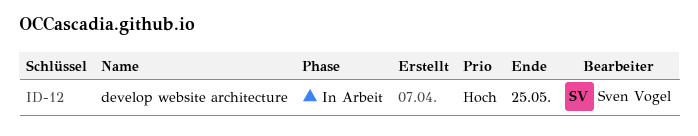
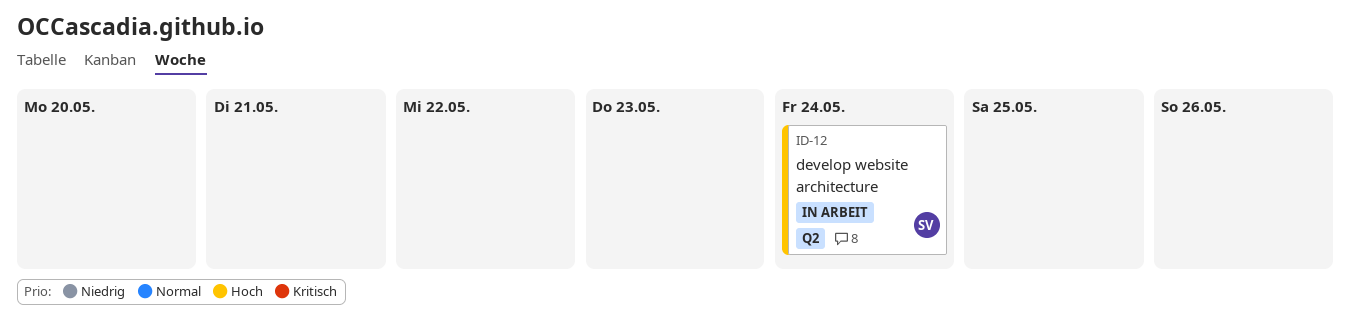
ID-12, due: May 25 -> May 24

